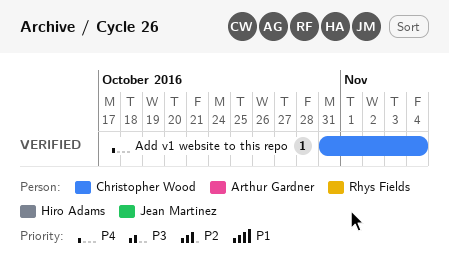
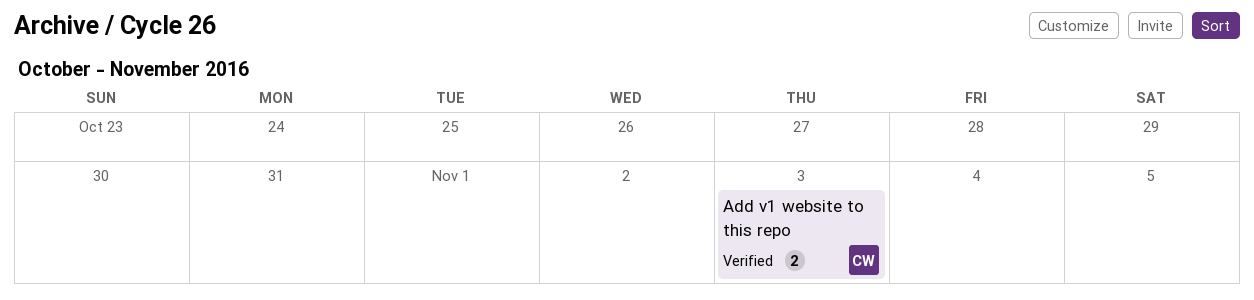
Add v1 website to this repo, estimate: 1 -> 2
Add v1 website to this repo, due: Nov 4 -> Nov 3

